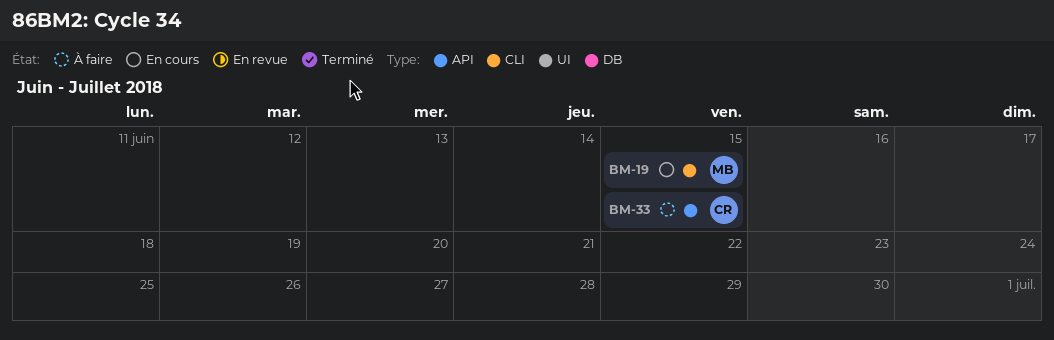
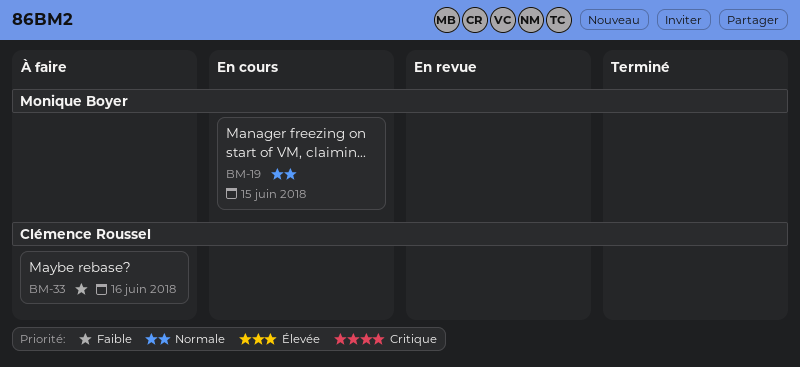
BM-33, due: Jun 15 -> Jun 16

